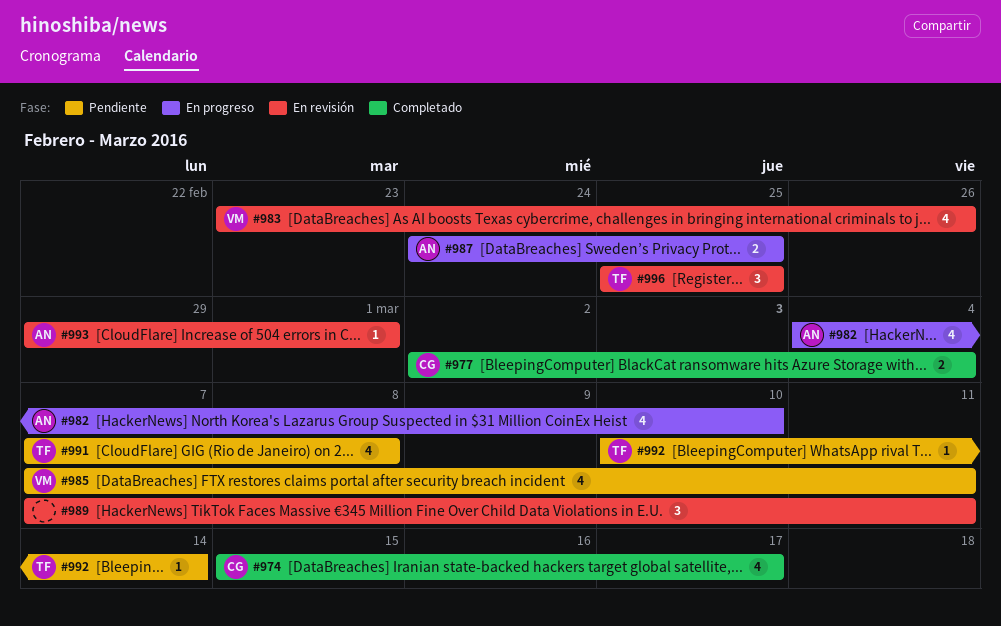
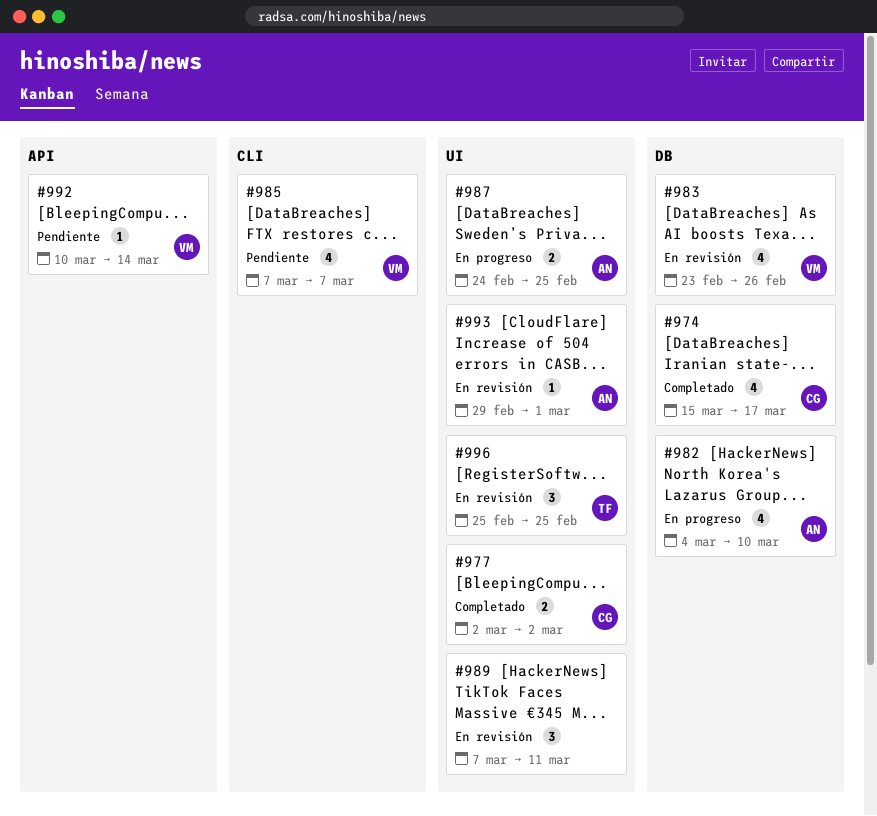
#977, due: Mar 4 -> Mar 2
#985, due: Mar 11 -> Mar 7
#991: present -> none
#992, owner: TF -> VM

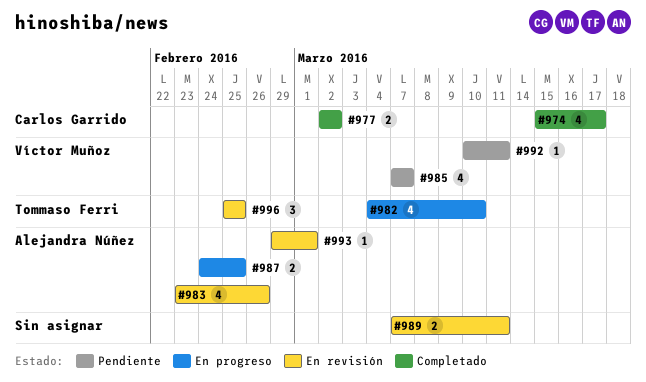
#982, owner: Alejandra Núñez -> Tommaso Ferri
#983, owner: Víctor Muñoz -> Alejandra Núñez
#989, estimate: 3 -> 2
#992, due: Mar 14 -> Mar 11

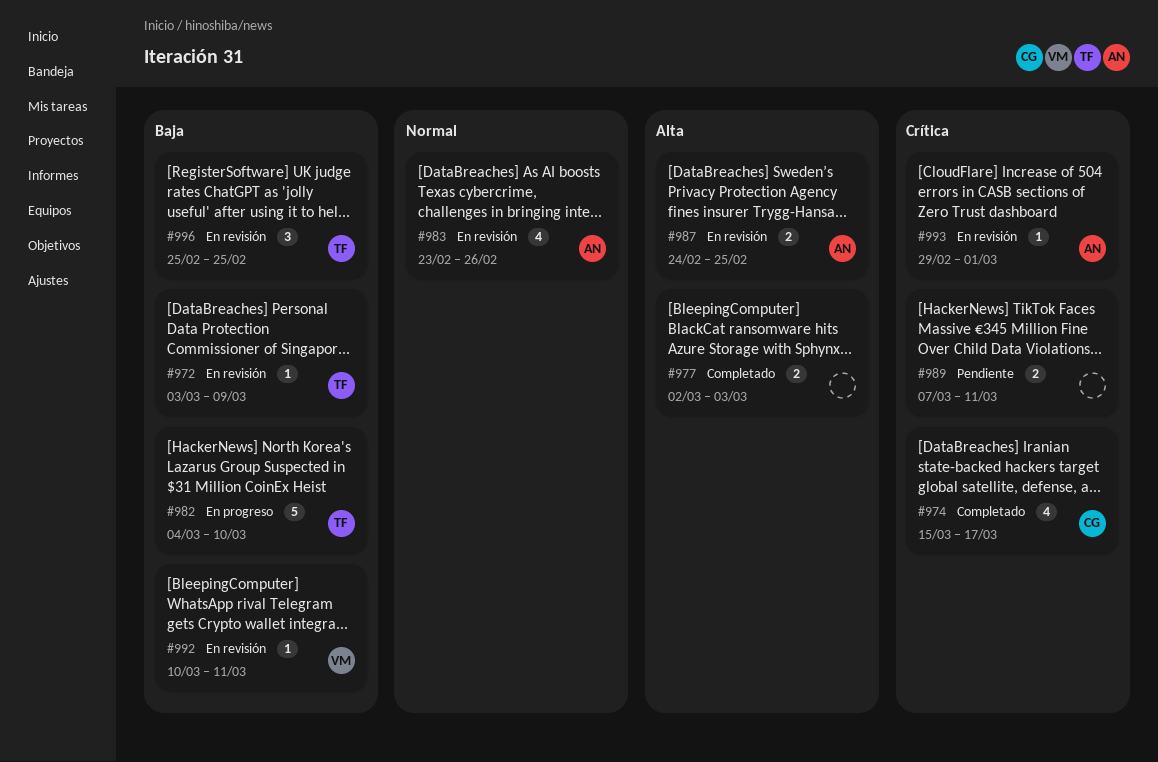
#972: none -> present
#977, owner: Carlos Garrido -> none
#977, due: Mar 2 -> Mar 3
#982, estimate: 4 -> 5
#985: present -> none
#987, status: En progreso -> En revisión
#989, status: En revisión -> Pendiente
#992, status: Pendiente -> En revisión

